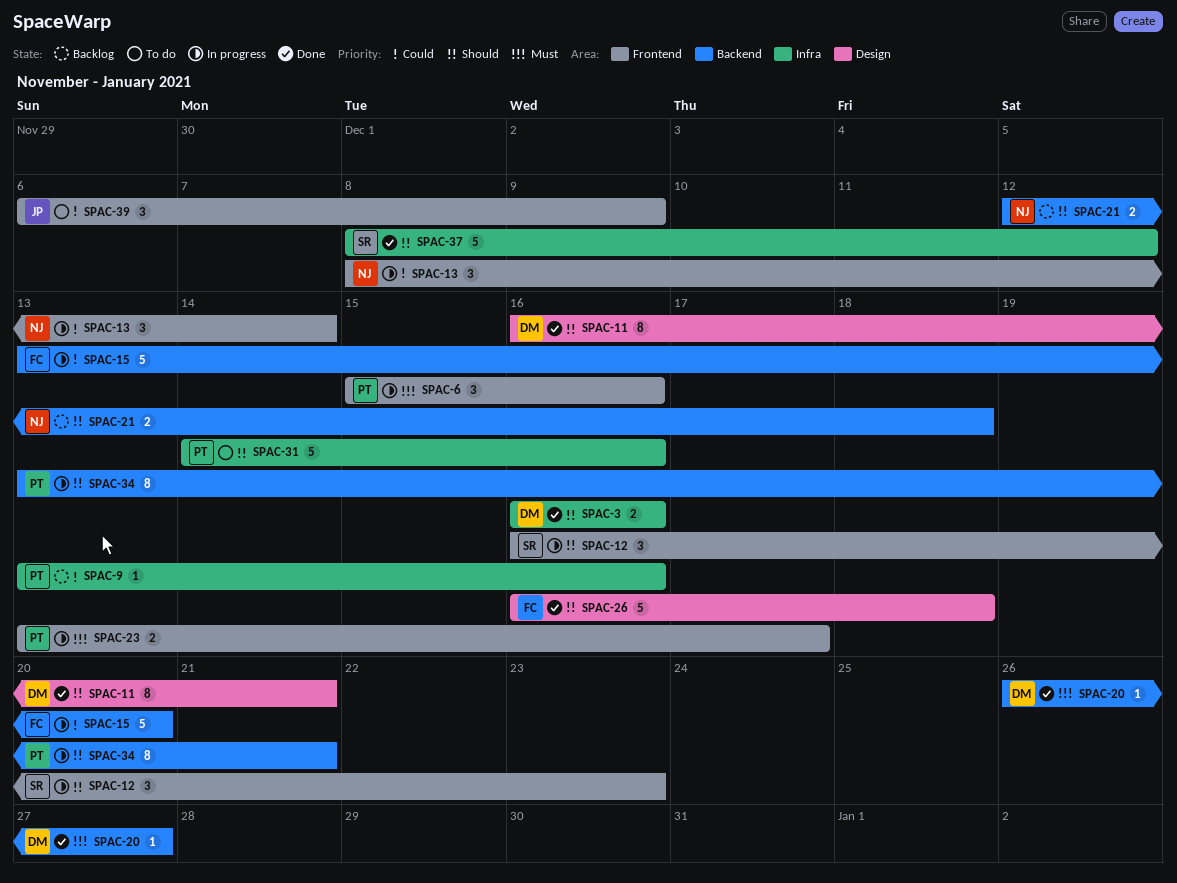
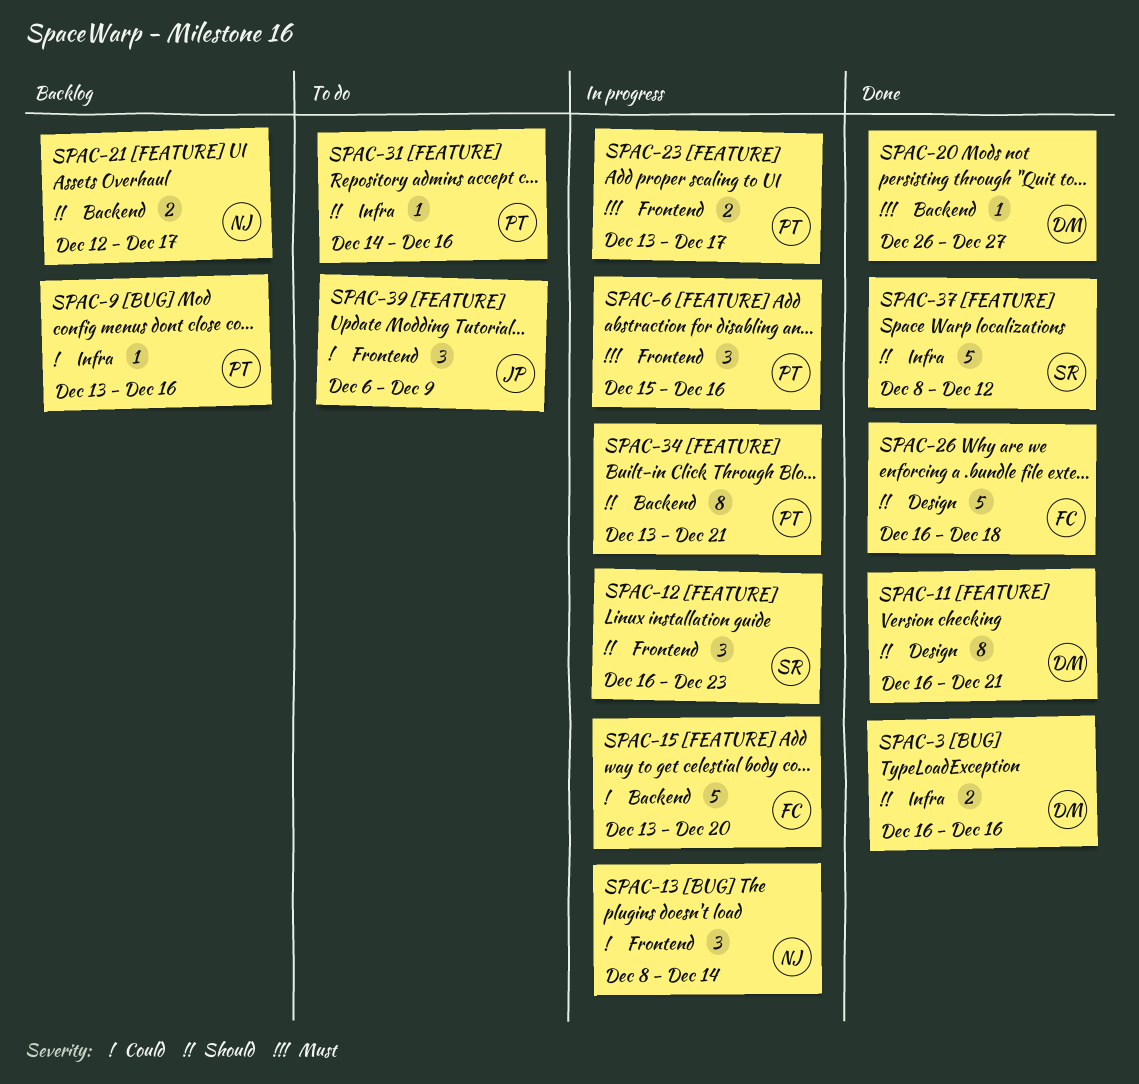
SPAC-21, due: Dec 18 -> Dec 17
SPAC-31, estimate: 5 -> 1

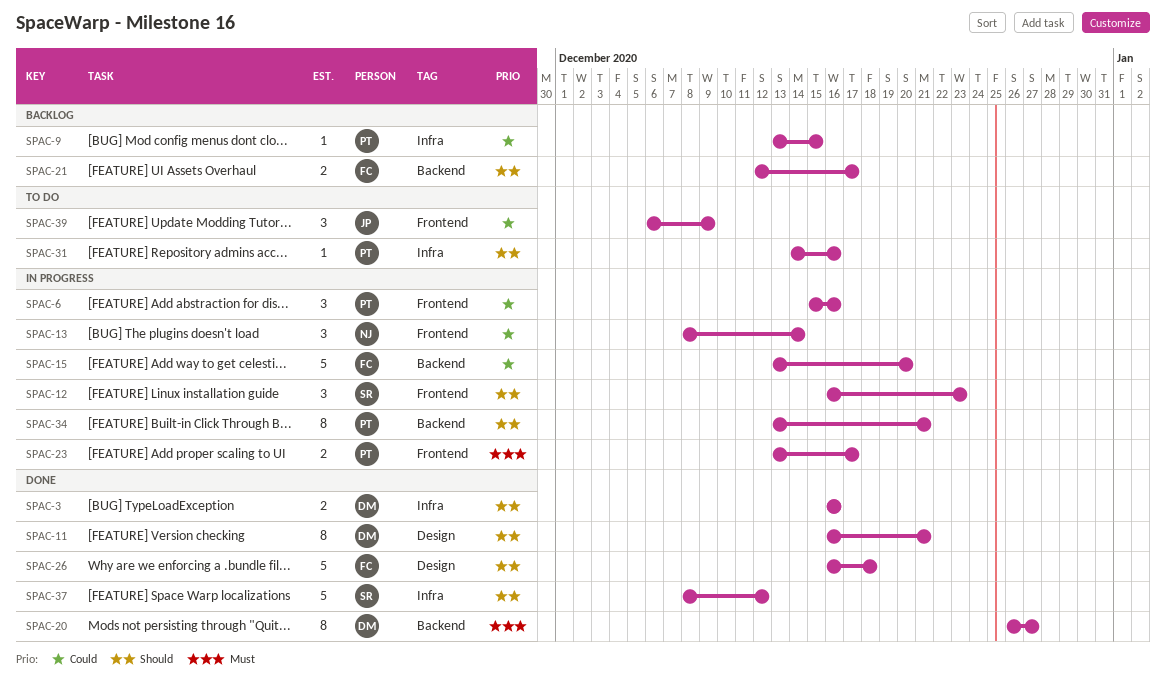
SPAC-6, priority: Must -> Could
SPAC-9, due: Dec 16 -> Dec 15
SPAC-20, estimate: 1 -> 8
SPAC-21, owner: NJ -> FC

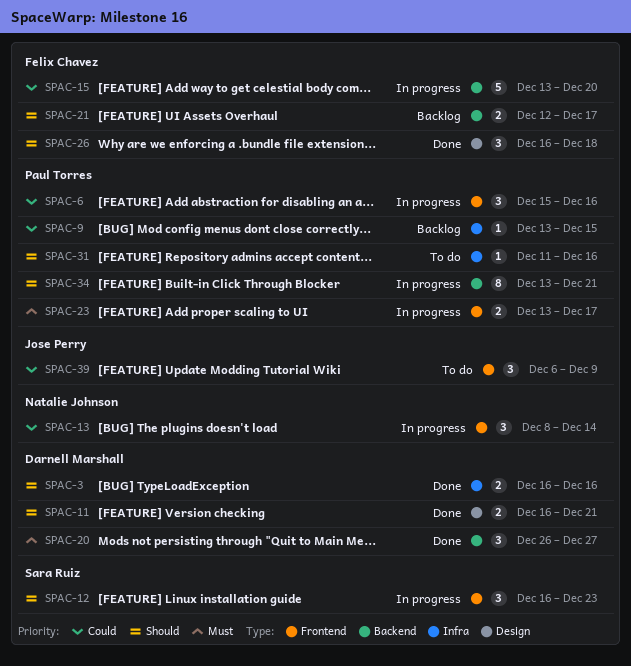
SPAC-11, estimate: 8 -> 2
SPAC-20, estimate: 8 -> 3
SPAC-26, estimate: 5 -> 3
SPAC-31, start: Dec 14 -> Dec 11
SPAC-37: present -> none

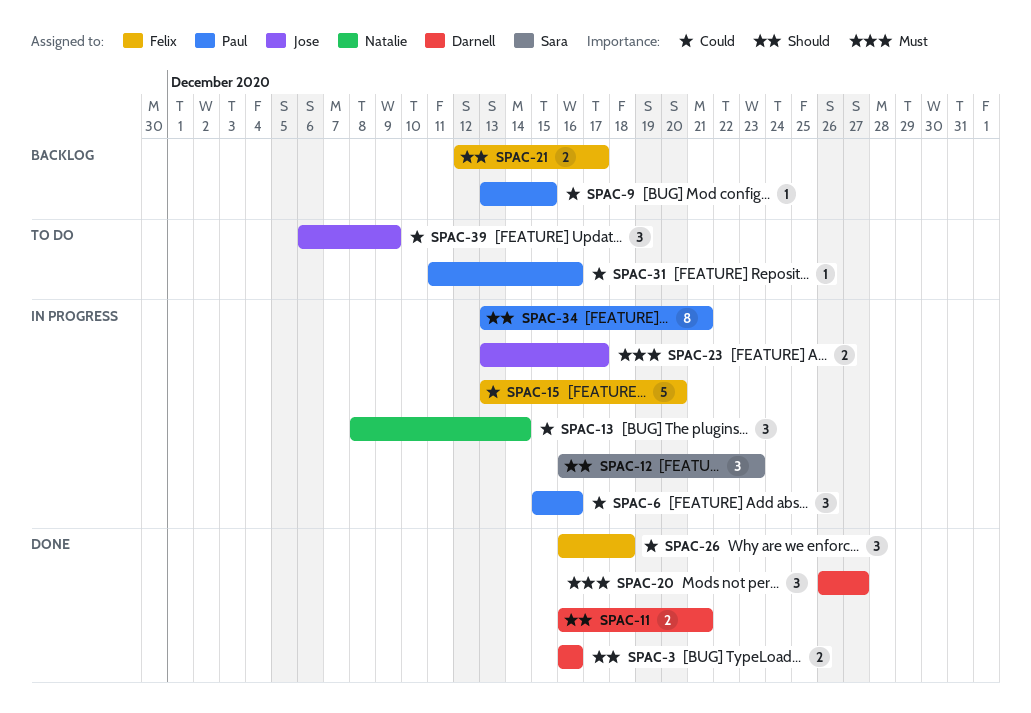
SPAC-23, owner: Paul Torres -> Jose Perry
SPAC-26, priority: Should -> Could
SPAC-31, priority: Should -> Could

